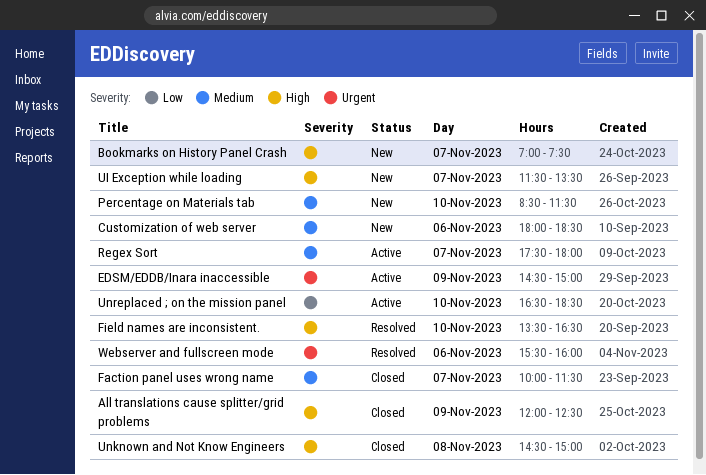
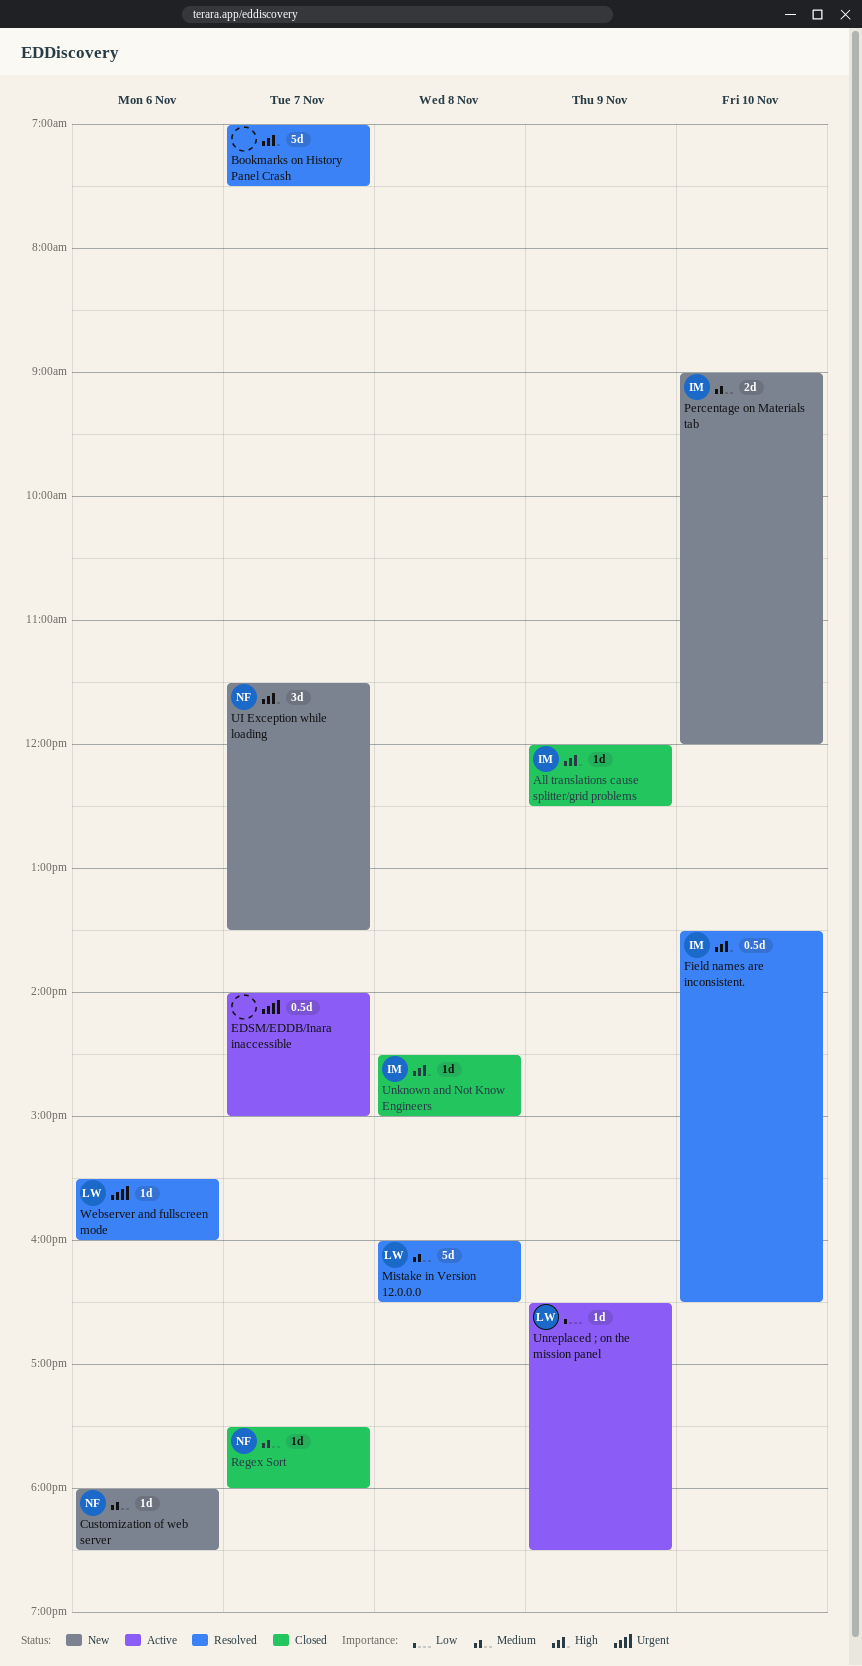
Bookmarks on History Panel Crash, status: New -> Resolved
EDSM/EDDB/Inara inaccessible, day: Nov 9 -> Nov 7
EDSM/EDDB/Inara inaccessible, begins: 14:30 -> 14:00
Faction panel uses wrong name: present -> none
Mistake in Version 12.0.0.0: none -> present
Percentage on Materials tab, begins: 08:30 -> 09:00
Percentage on Materials tab, ends: 11:30 -> 12:00
Regex Sort, status: Active -> Closed
Unreplaced ; on the mission panel, day: Nov 10 -> Nov 9

